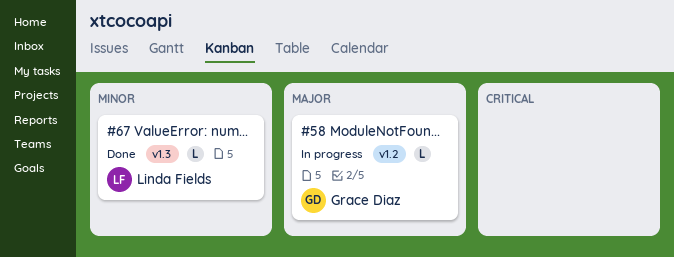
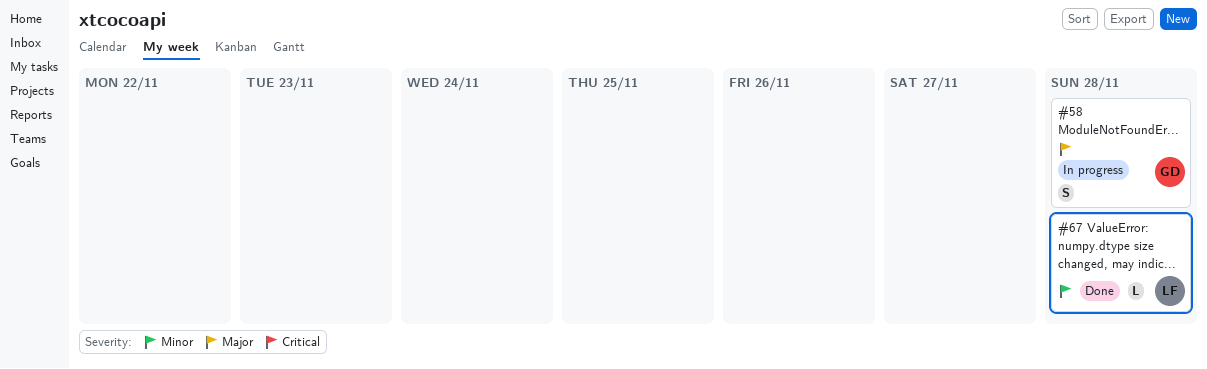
#58, estimate: L -> S

